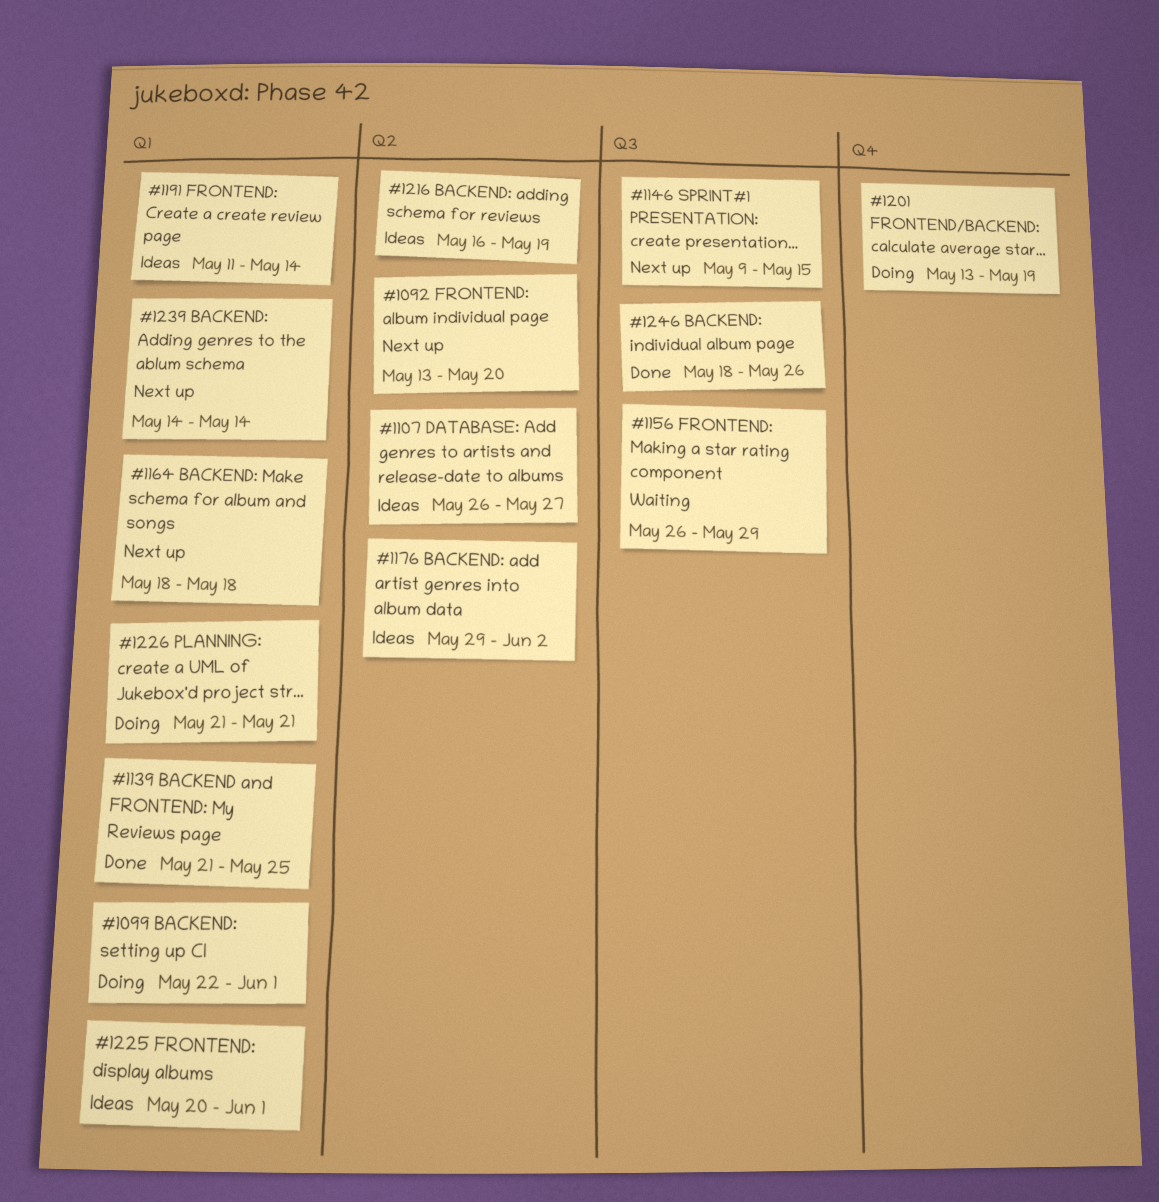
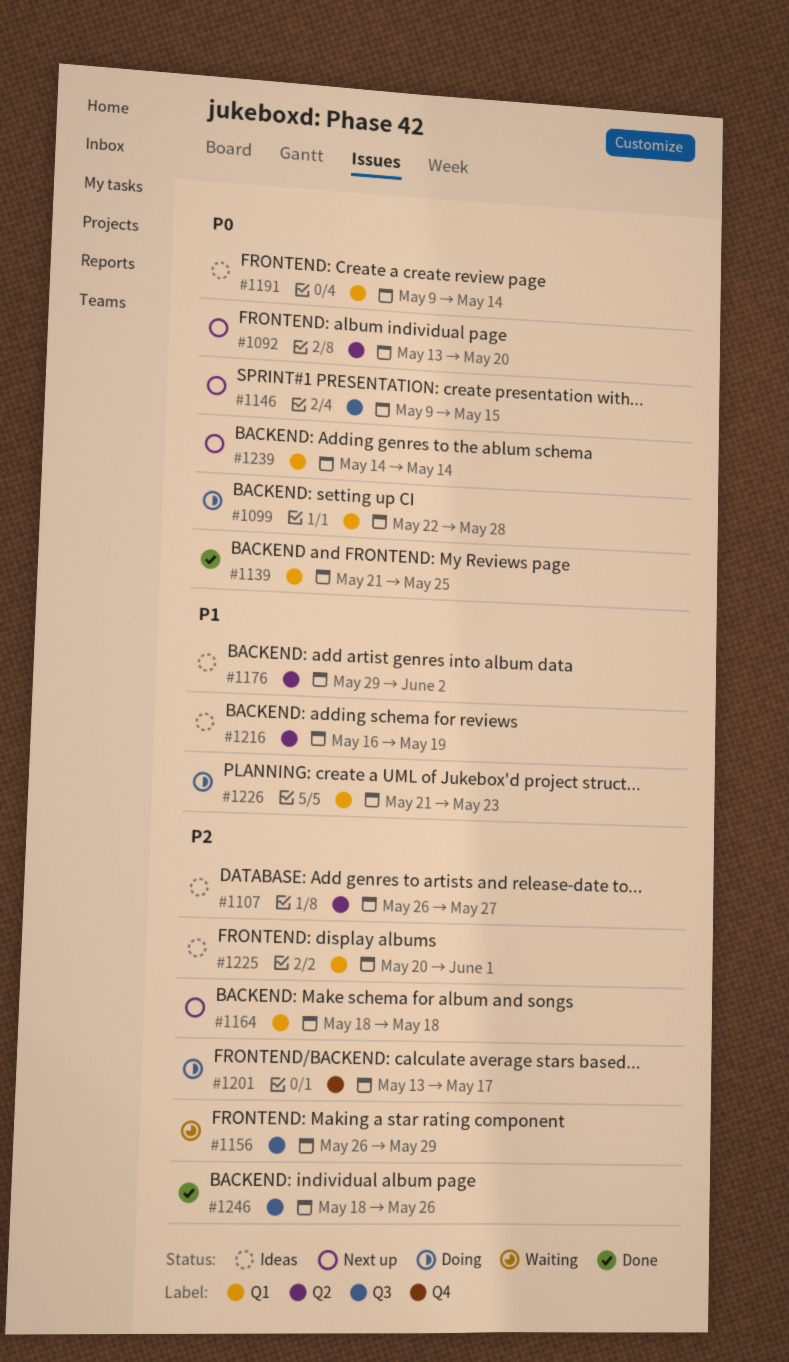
#1099, due: Jun 1 -> May 28
#1191, start: May 11 -> May 9
#1201, due: May 19 -> May 17
#1226, due: May 21 -> May 23

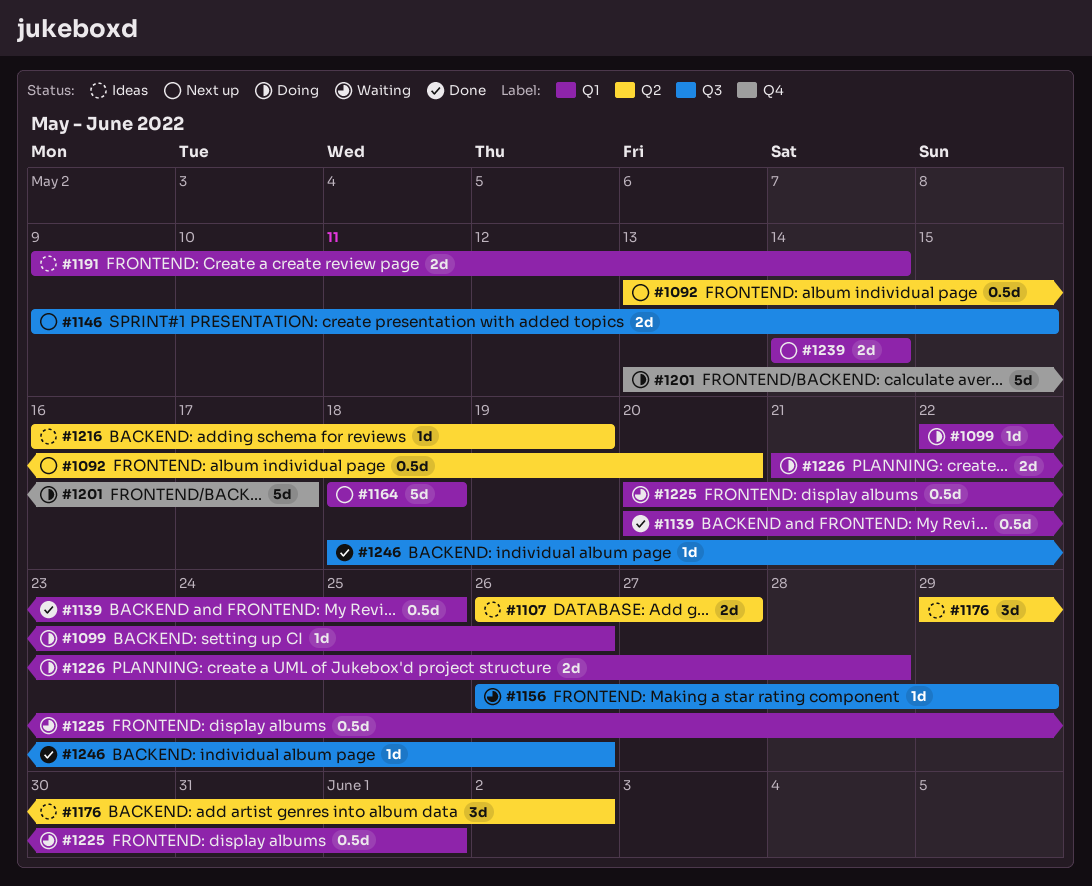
#1099, due: May 28 -> May 26
#1139, start: May 21 -> May 20
#1225, status: Ideas -> Waiting
#1226, due: May 23 -> May 28

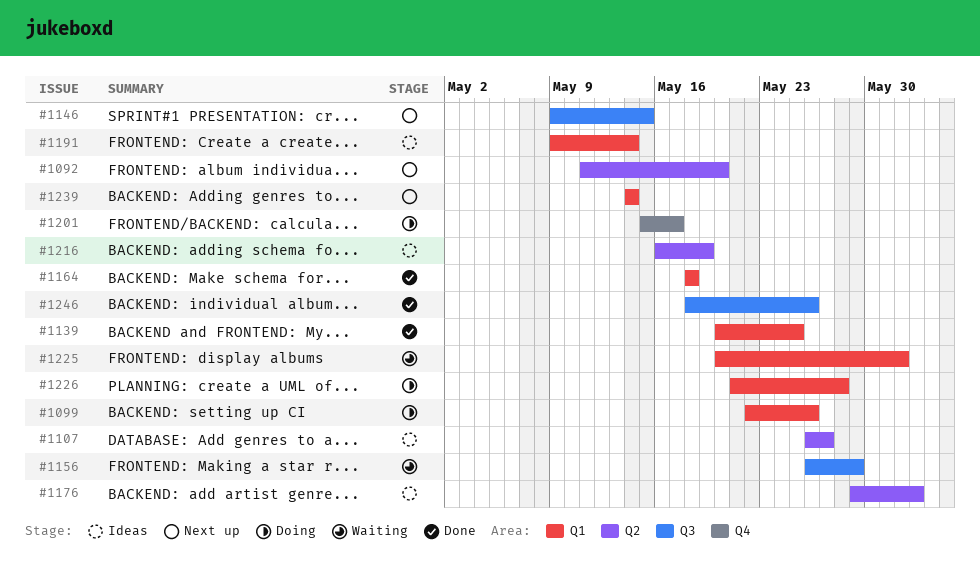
#1092, start: May 13 -> May 11
#1164, status: Next up -> Done
#1201, start: May 13 -> May 15

